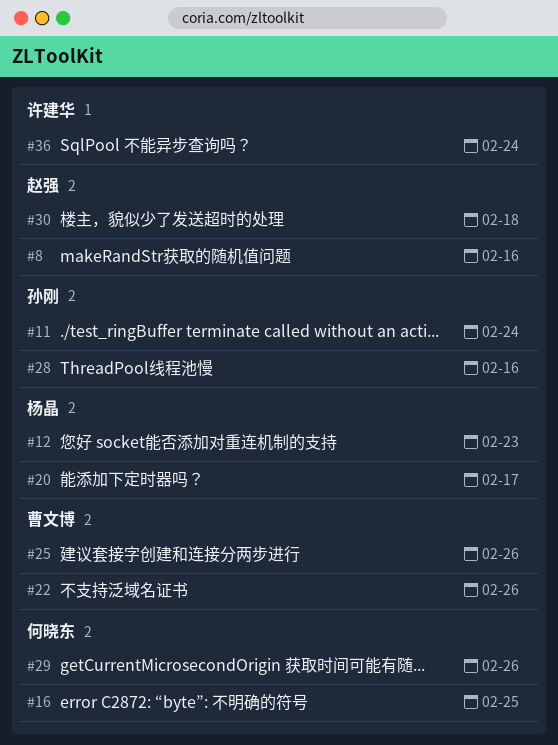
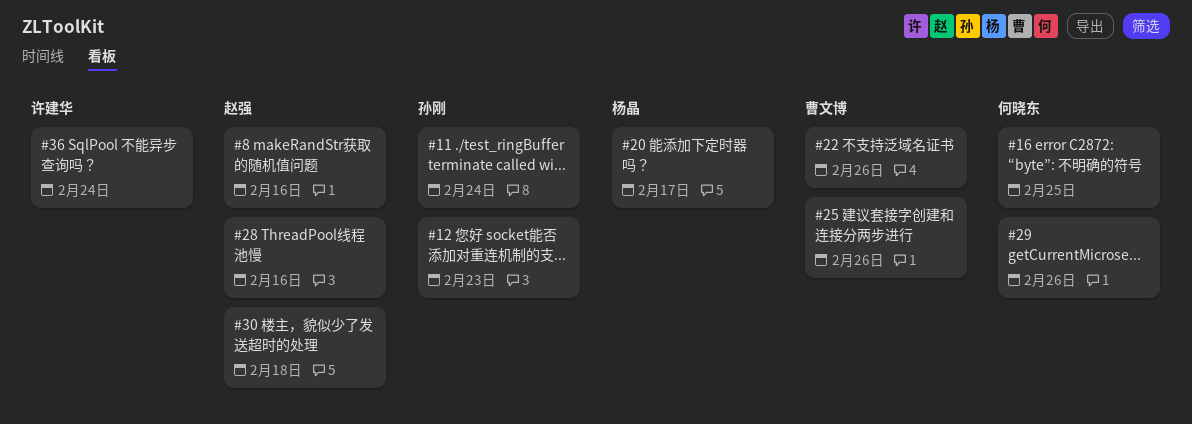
#12, owner: 杨晶 -> 孙刚
#28, owner: 孙刚 -> 赵强

